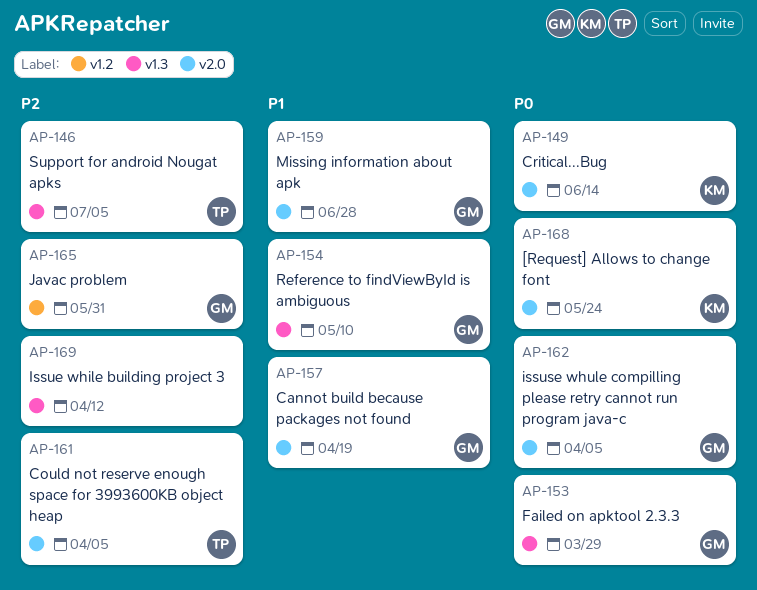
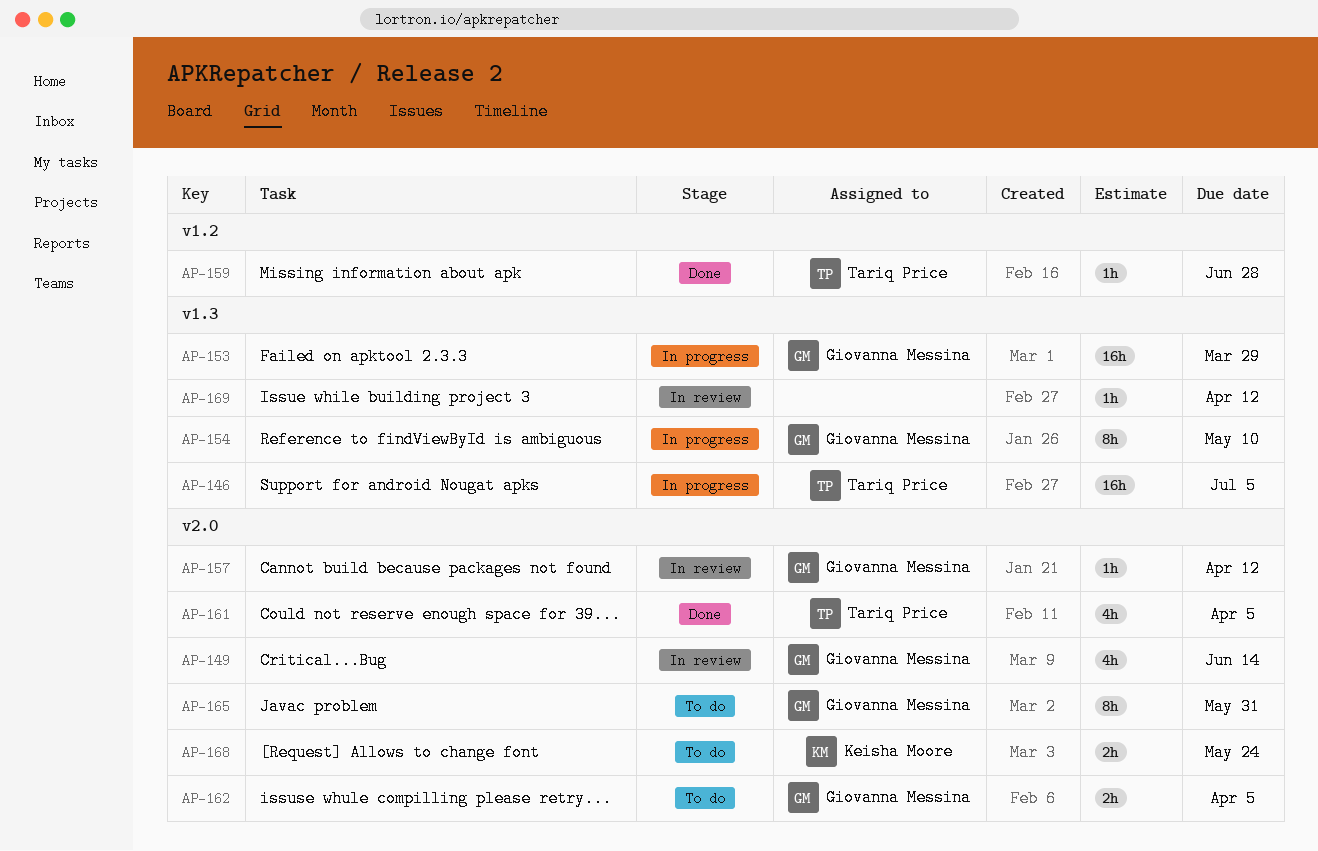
AP-149, owner: Keisha Moore -> Giovanna Messina
AP-157, due: Apr 19 -> Apr 12
AP-159, owner: Giovanna Messina -> Tariq Price
AP-159, label: v2.0 -> v1.2
AP-165, label: v1.2 -> v2.0

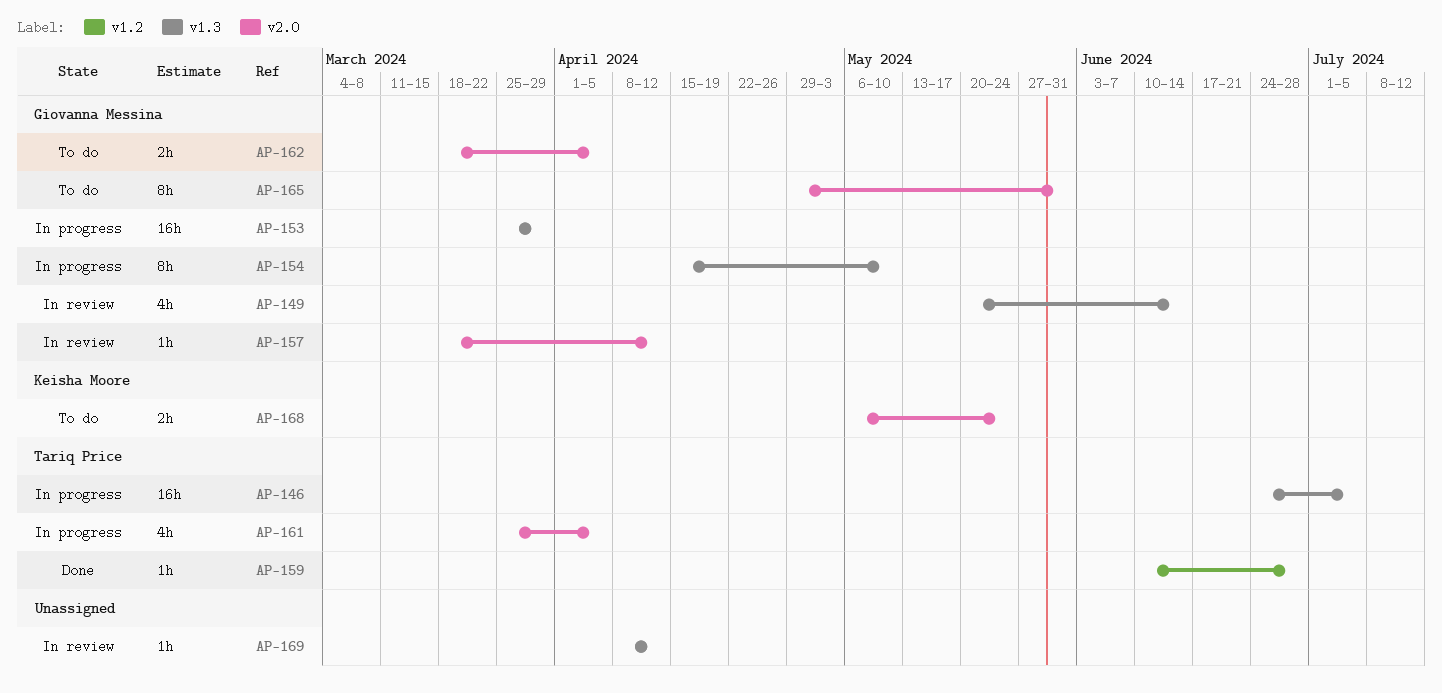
AP-149, label: v2.0 -> v1.3
AP-161, status: Done -> In progress

